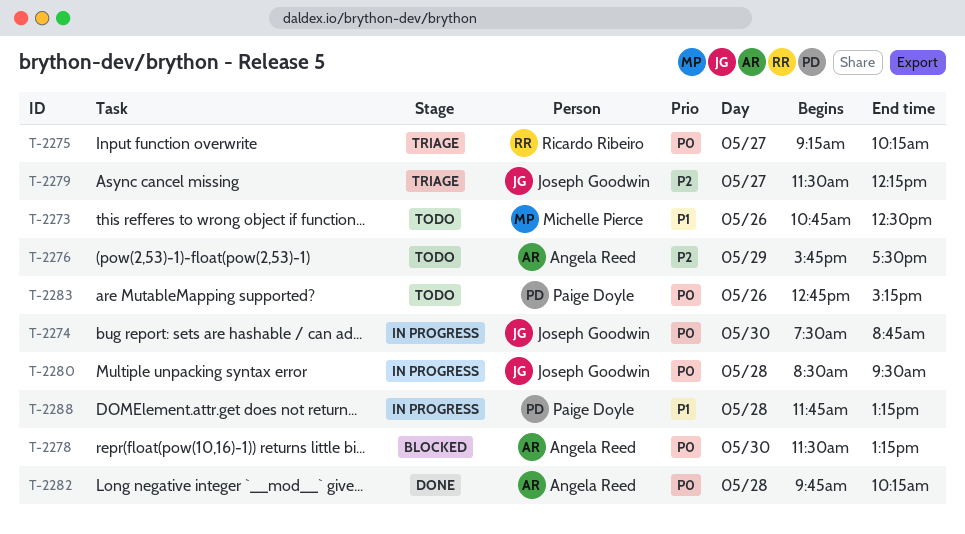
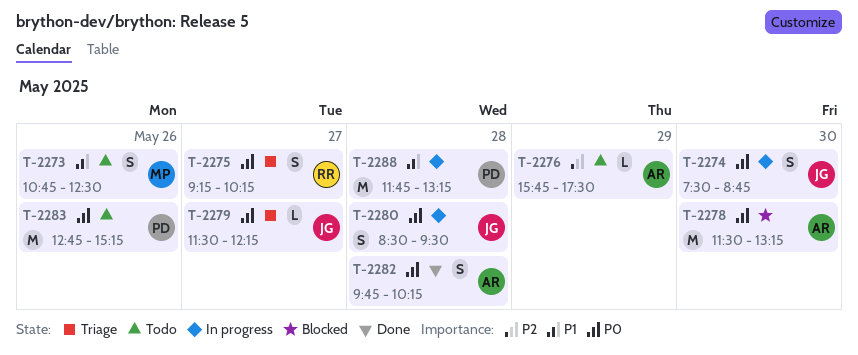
T-2279, priority: P2 -> P0

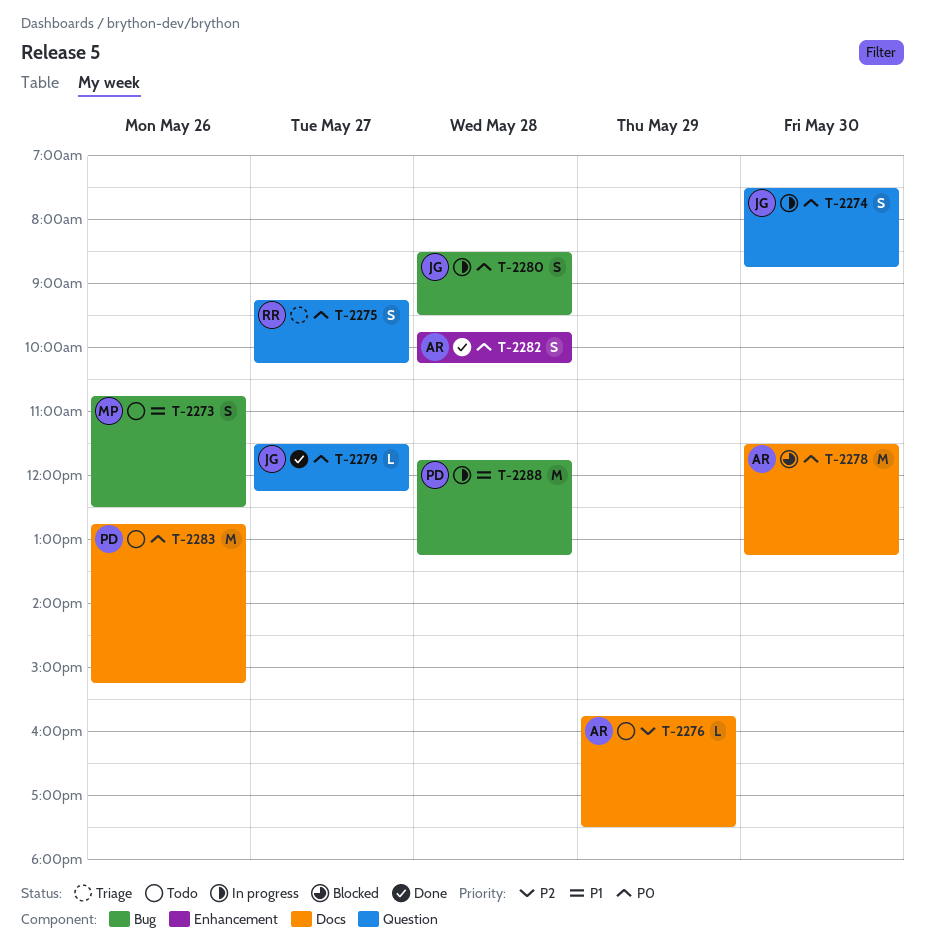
T-2279, status: Triage -> Done

